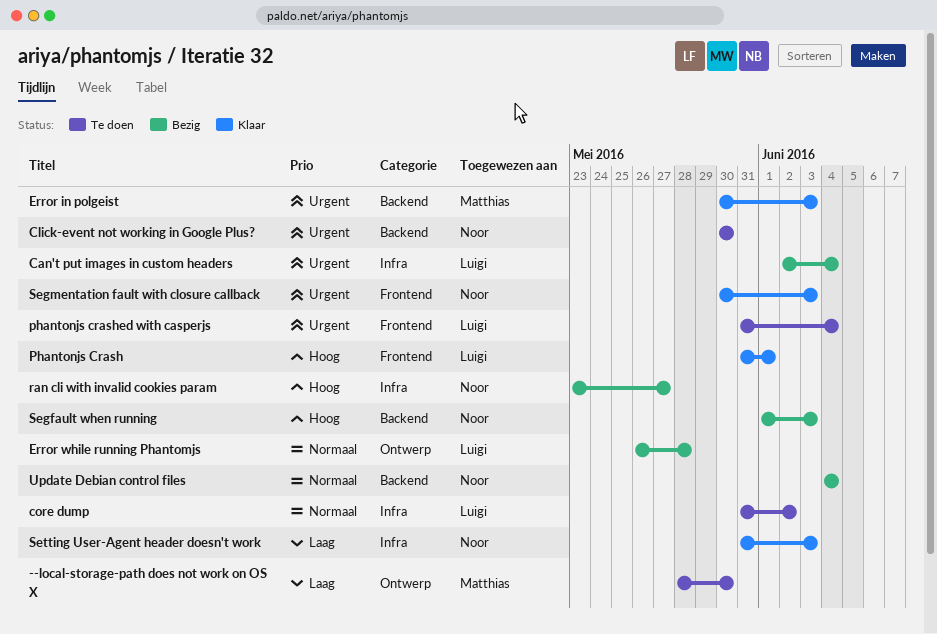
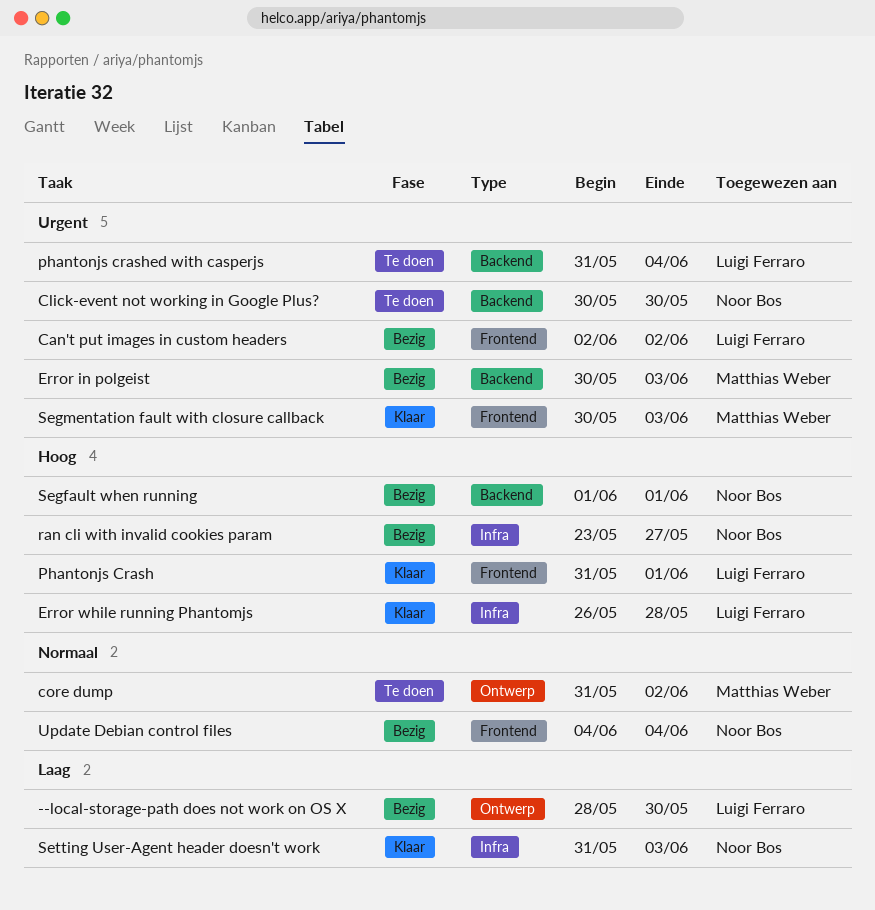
--local-storage-path does not work on OS X, status: Te doen -> Bezig
--local-storage-path does not work on OS X, owner: Matthias Weber -> Luigi Ferraro
Can't put images in custom headers, label: Infra -> Frontend
Can't put images in custom headers, due: Jun 4 -> Jun 2
core dump, owner: Luigi Ferraro -> Matthias Weber
core dump, label: Infra -> Ontwerp
Error in polgeist, status: Klaar -> Bezig
Error while running Phantomjs, status: Bezig -> Klaar
Error while running Phantomjs, priority: Normaal -> Hoog
Error while running Phantomjs, label: Ontwerp -> Infra
phantonjs crashed with casperjs, label: Frontend -> Backend
Segfault when running, due: Jun 3 -> Jun 1
Segmentation fault with closure callback, owner: Noor Bos -> Matthias Weber
Update Debian control files, label: Backend -> Frontend

